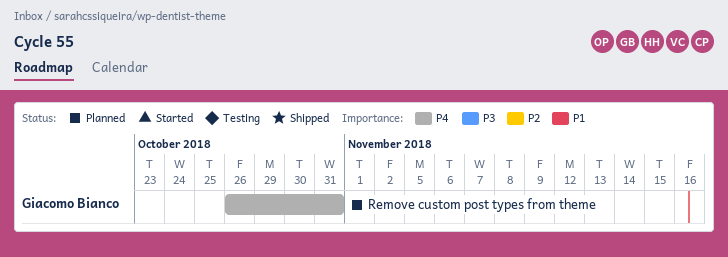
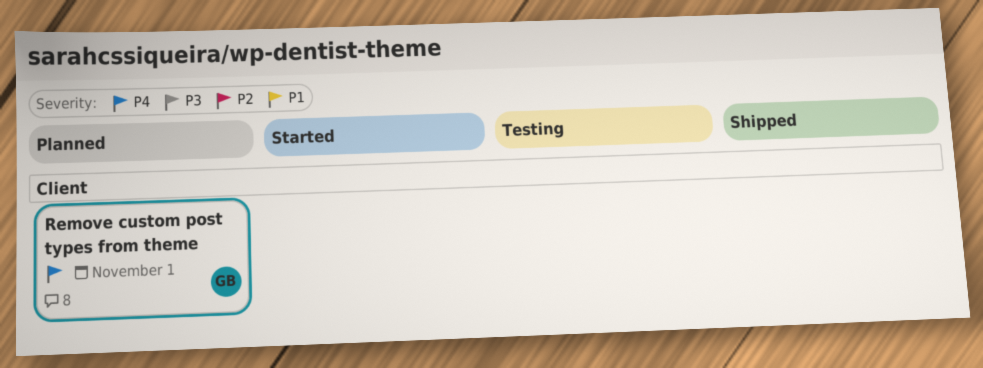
Remove custom post types from theme, due: Oct 31 -> Nov 1

